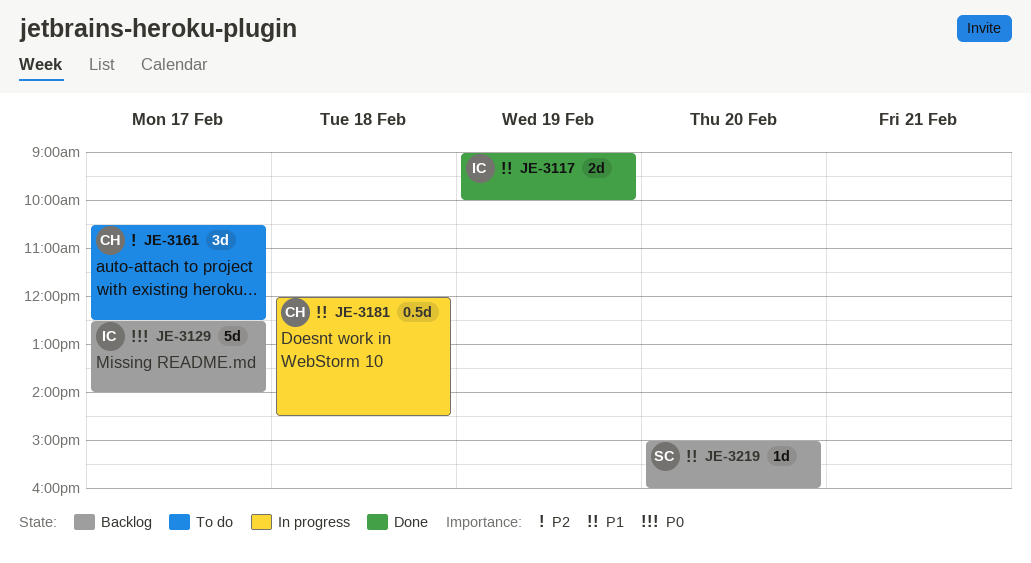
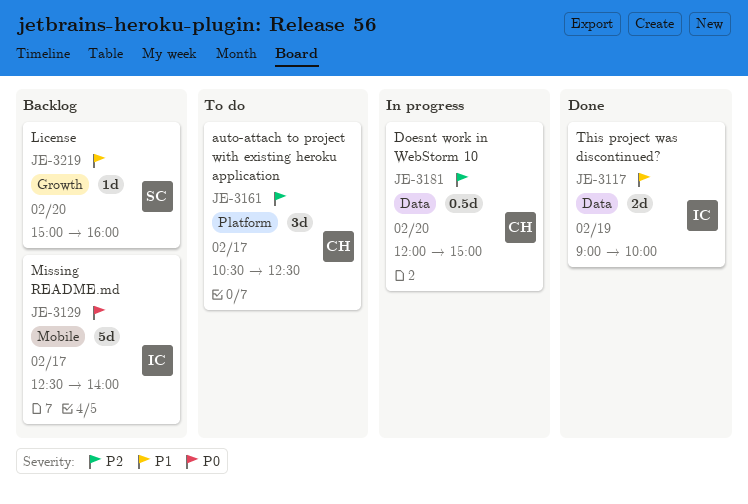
JE-3181, priority: P1 -> P2
JE-3181, day: Feb 18 -> Feb 20
JE-3181, ends: 14:30 -> 15:00

